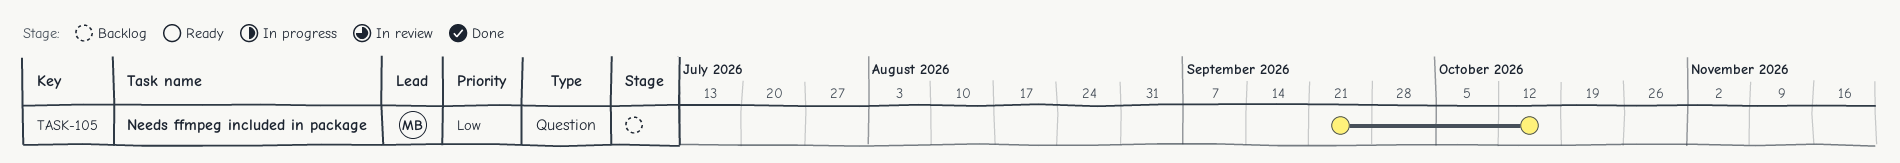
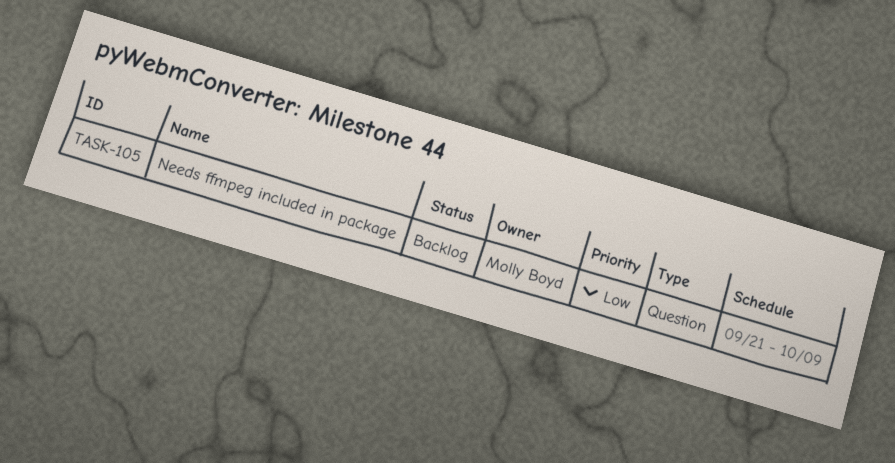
TASK-105, due: Oct 16 -> Oct 9

